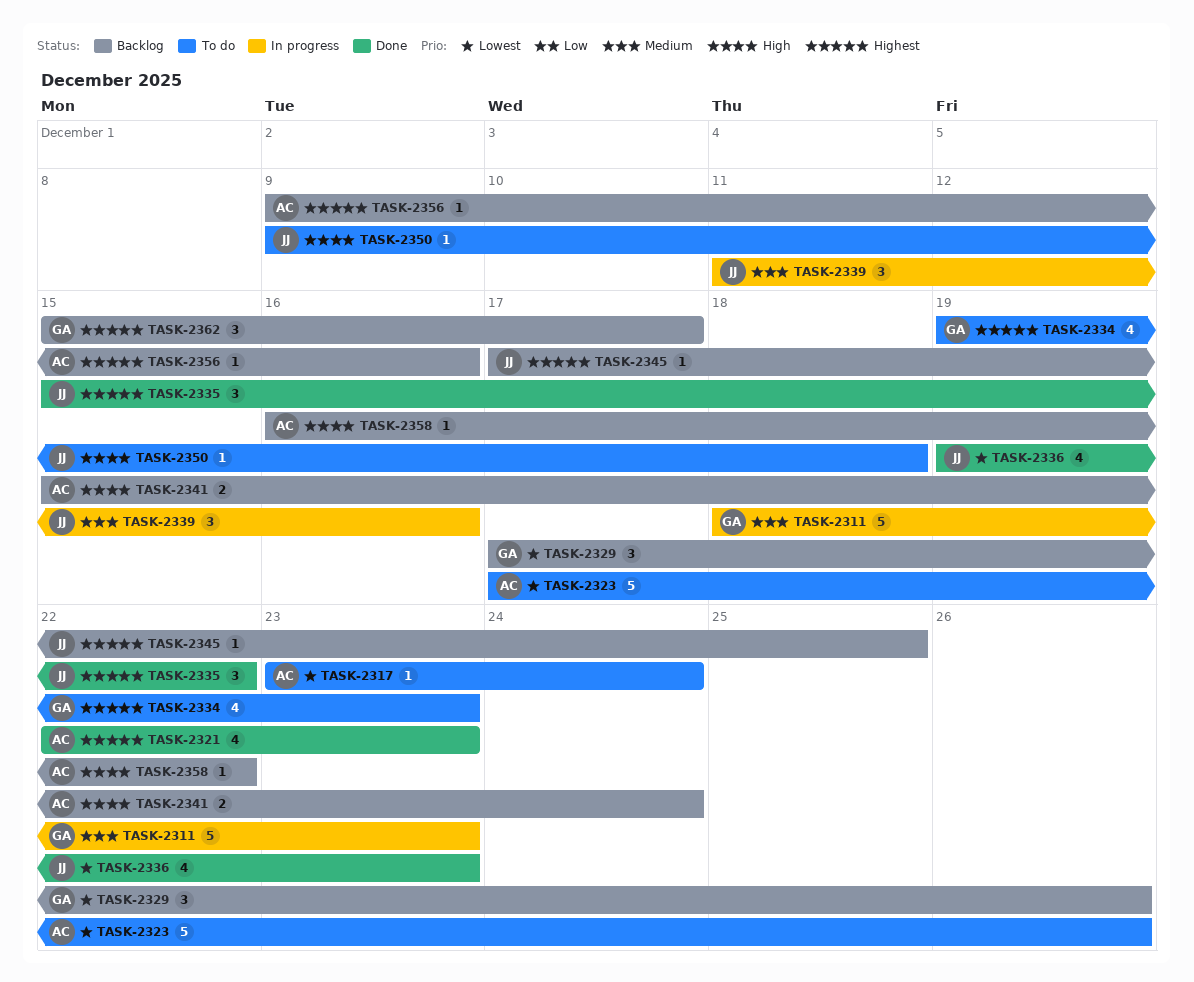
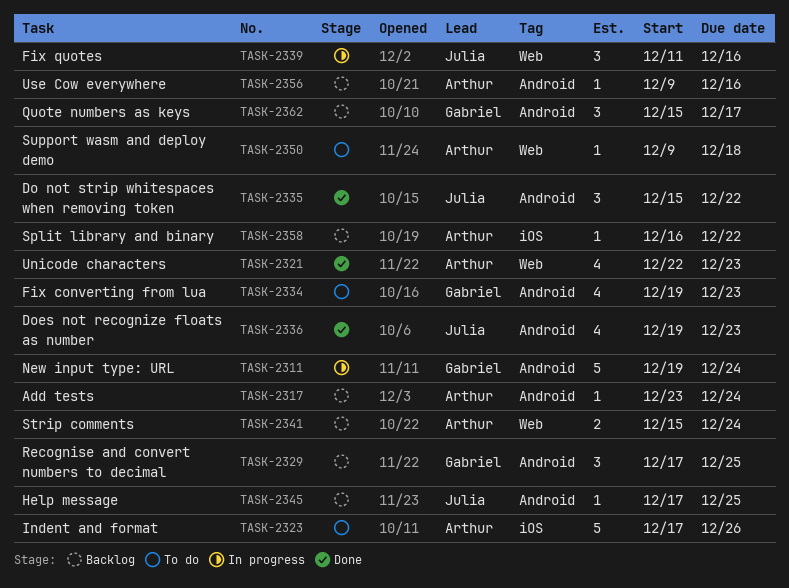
TASK-2311, start: Dec 18 -> Dec 19
TASK-2311, due: Dec 23 -> Dec 24
TASK-2317, status: To do -> Backlog
TASK-2329, due: Dec 26 -> Dec 25
TASK-2350, owner: Julia -> Arthur

